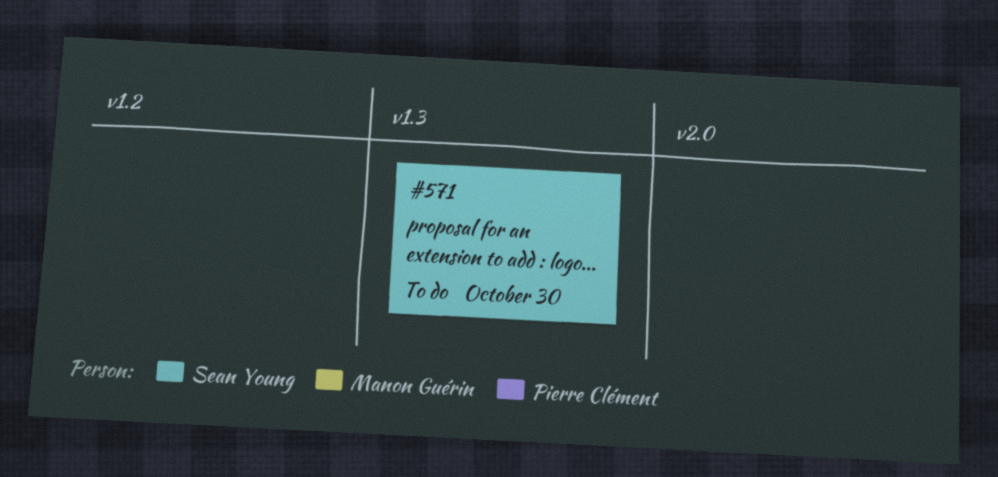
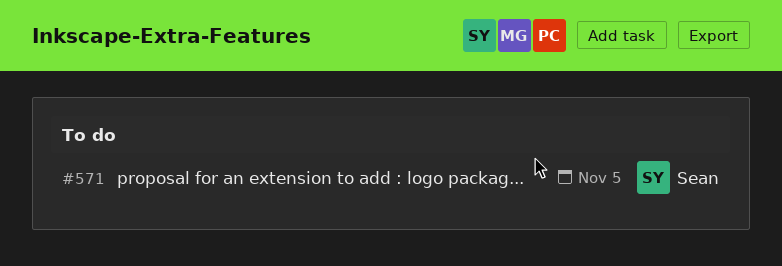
#571, due: Oct 30 -> Nov 5

